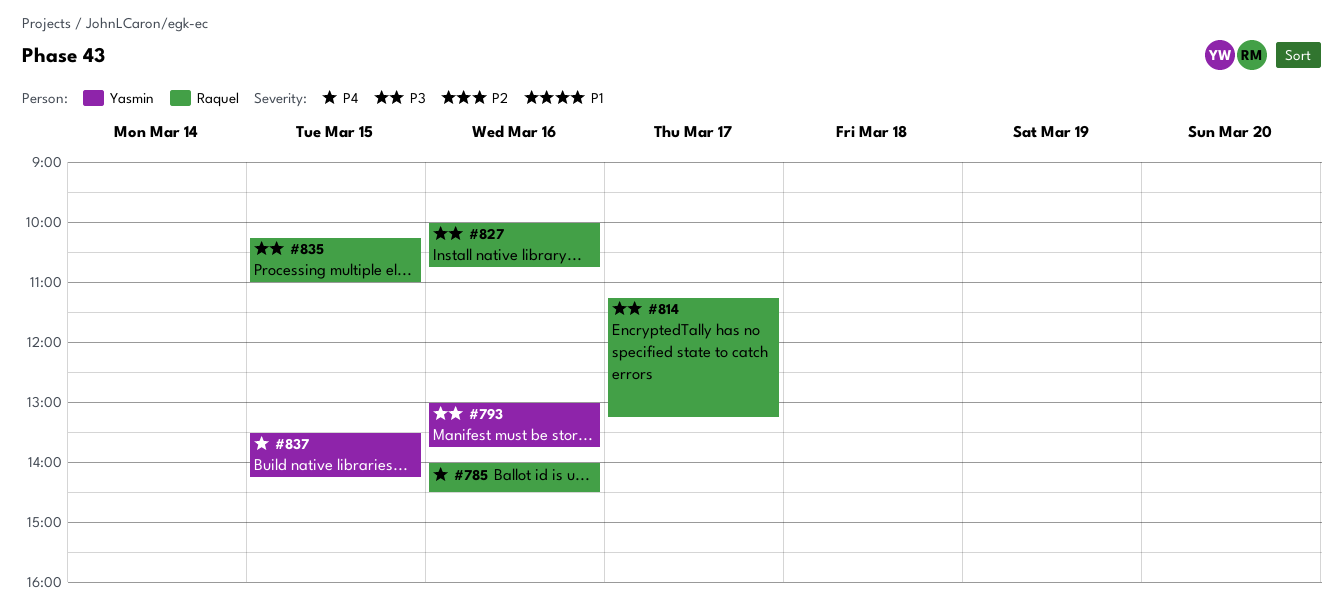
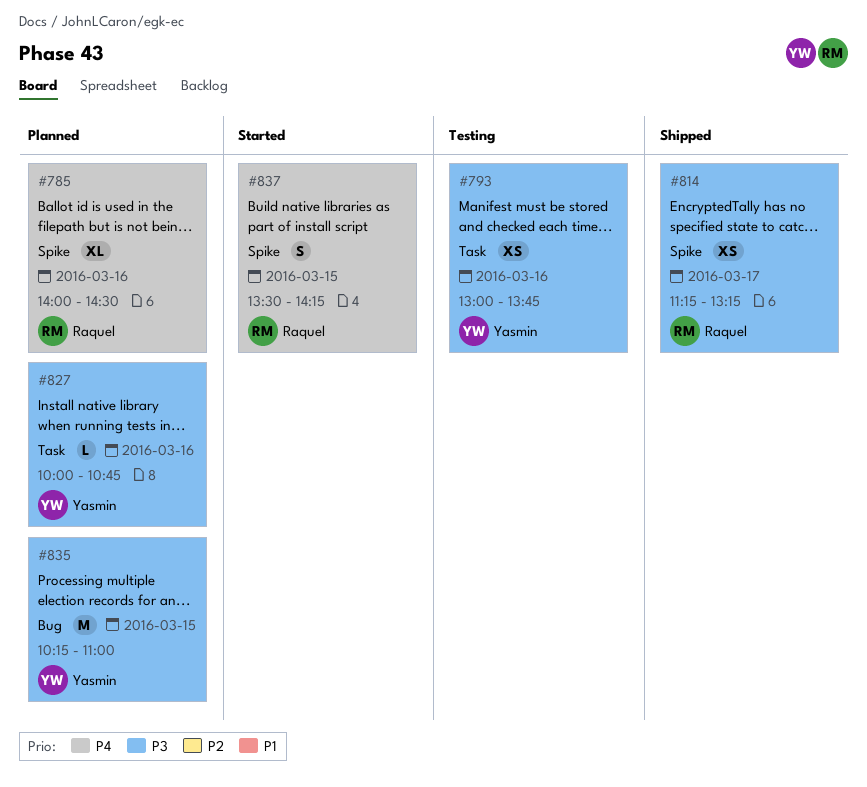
#827, owner: Raquel -> Yasmin
#835, owner: Raquel -> Yasmin
#837, owner: Yasmin -> Raquel

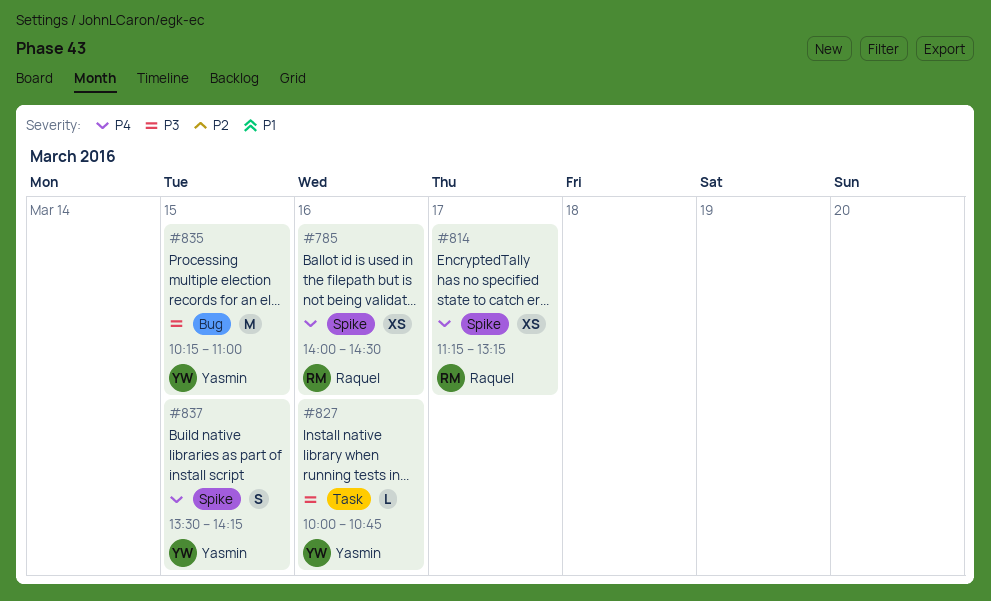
#785, estimate: XL -> XS
#793: present -> none
#814, priority: P3 -> P4
#837, owner: Raquel -> Yasmin

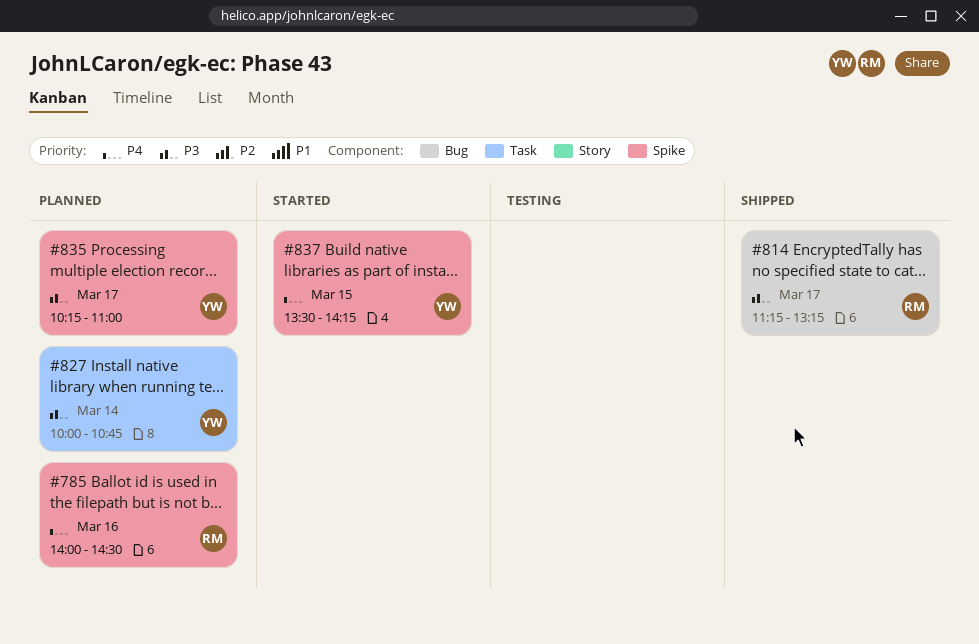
#814, priority: P4 -> P3
#814, label: Spike -> Bug
#827, day: Mar 16 -> Mar 14
#835, label: Bug -> Spike
#835, day: Mar 15 -> Mar 17

